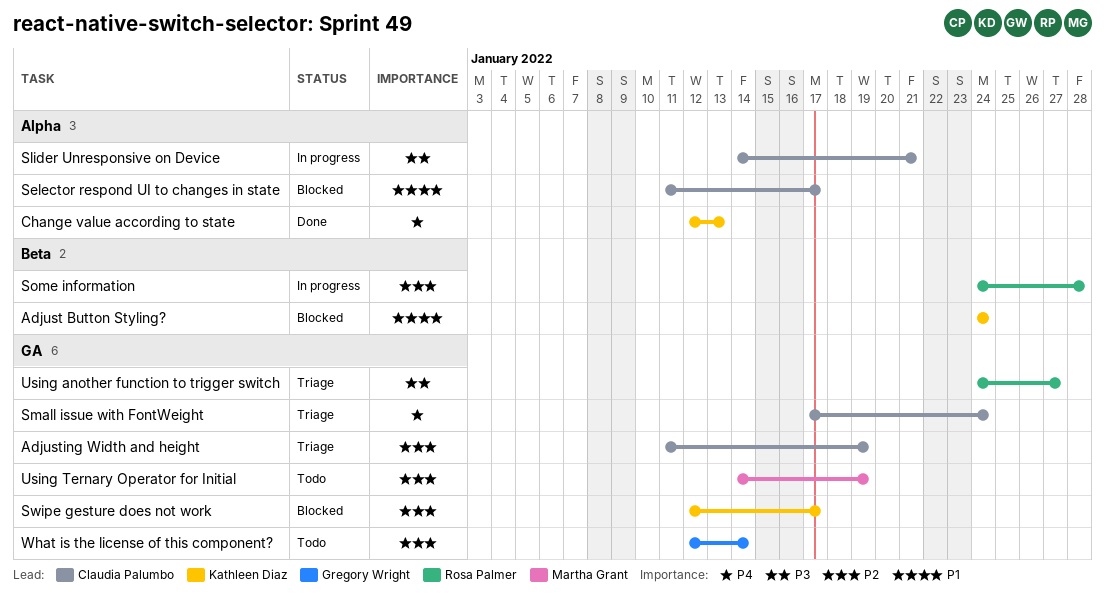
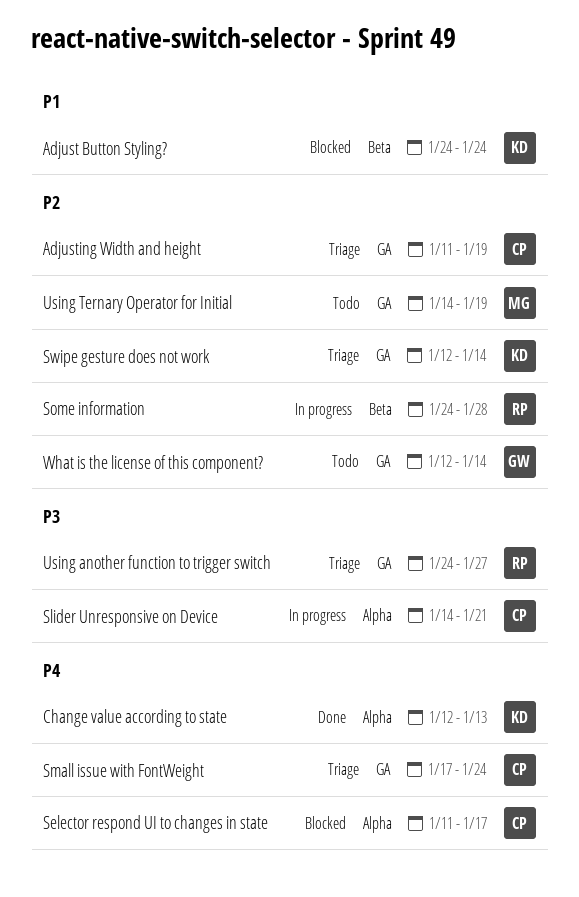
Selector respond UI to changes in state, priority: P1 -> P4
Swipe gesture does not work, status: Blocked -> Triage
Swipe gesture does not work, due: Jan 17 -> Jan 14

